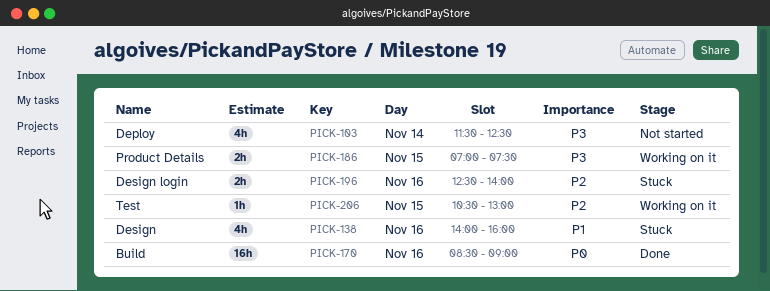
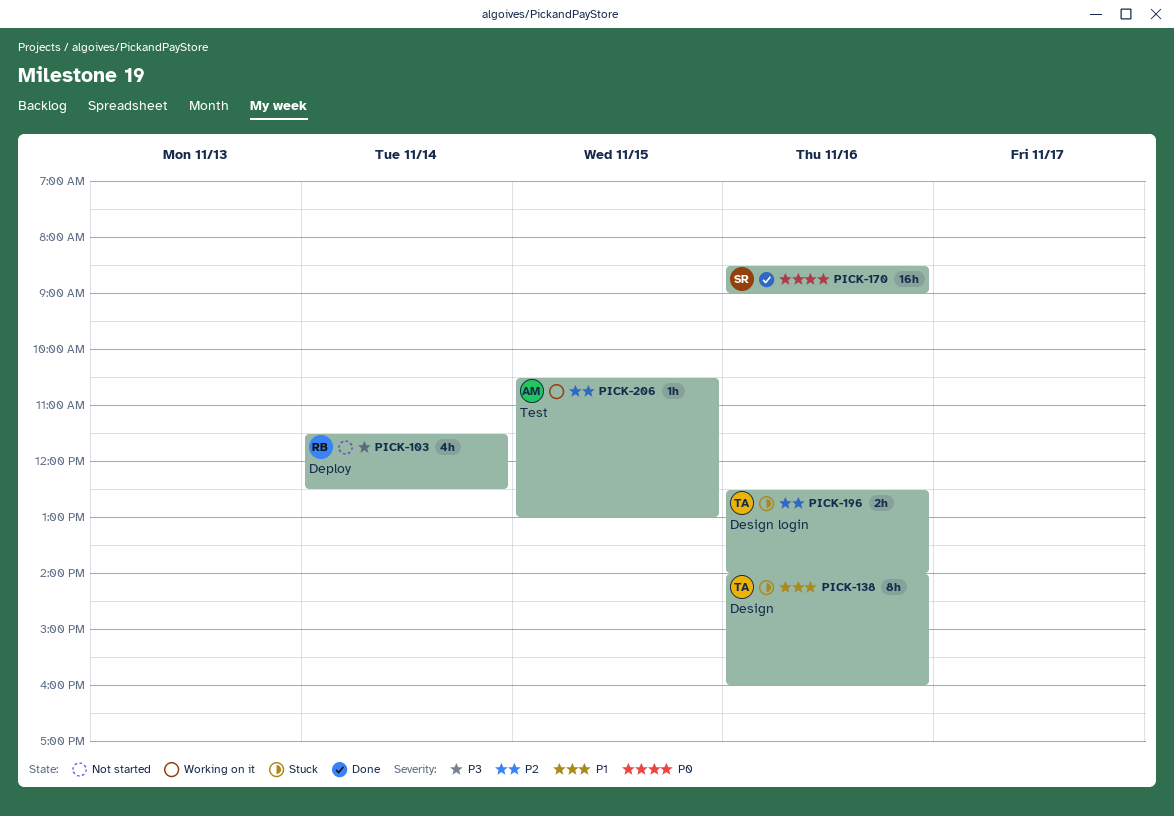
PICK-138, estimate: 4h -> 8h
PICK-186: present -> none

